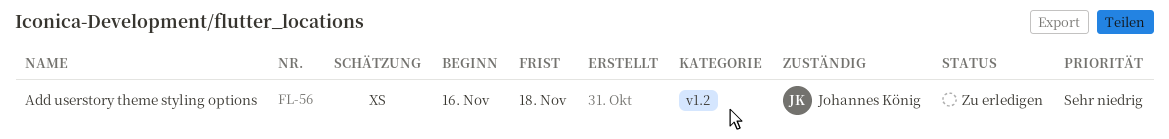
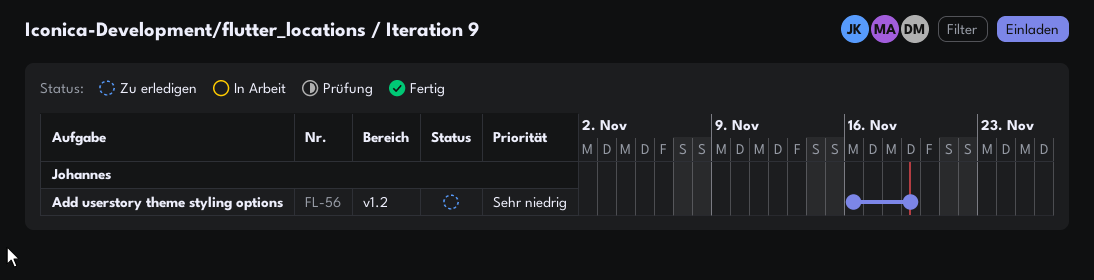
FL-56, due: Nov 18 -> Nov 19

